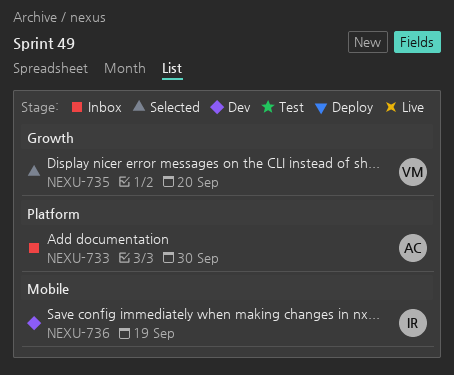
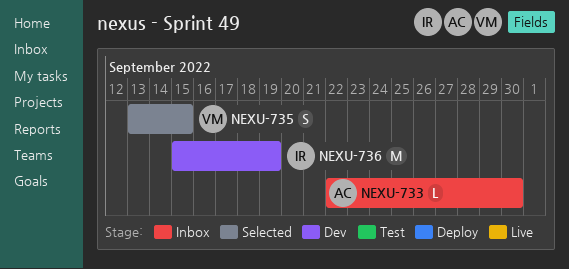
NEXU-735, due: Sep 20 -> Sep 15

